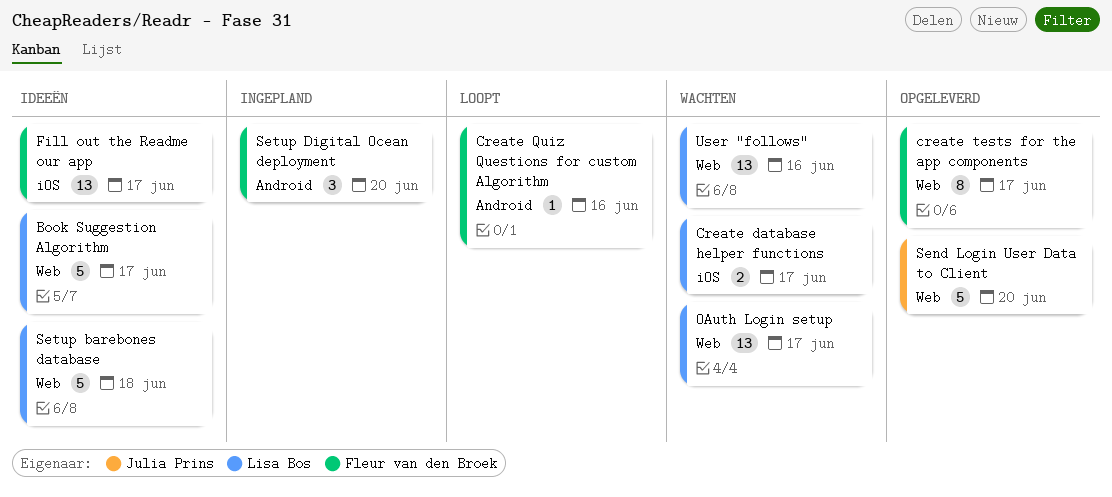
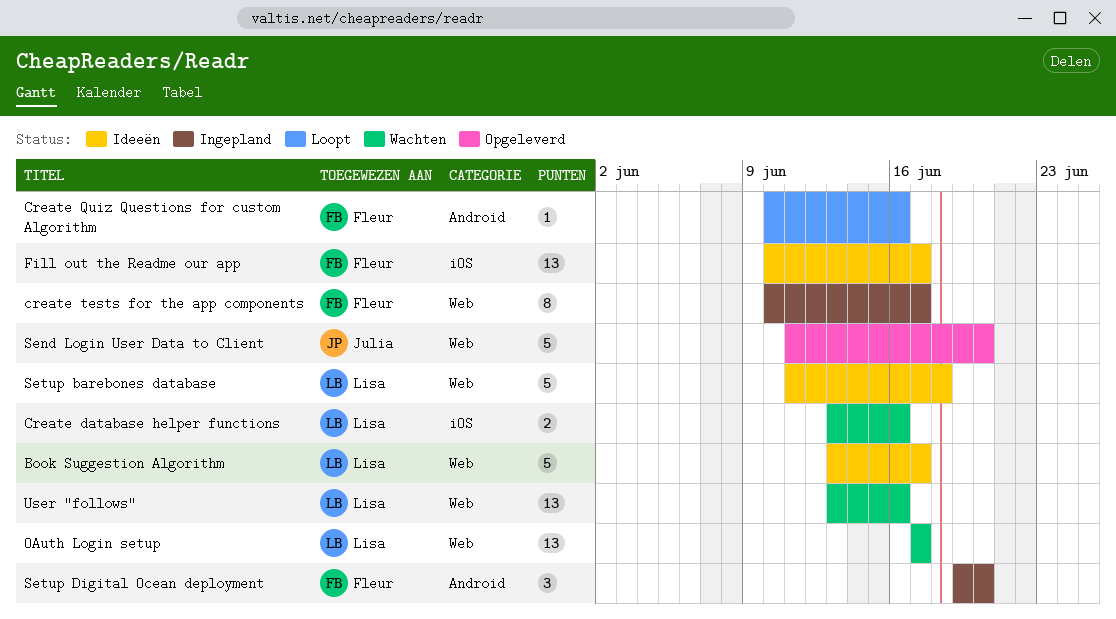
Create database helper functions, due: Jun 17 -> Jun 16
create tests for the app components, status: Opgeleverd -> Ingepland

